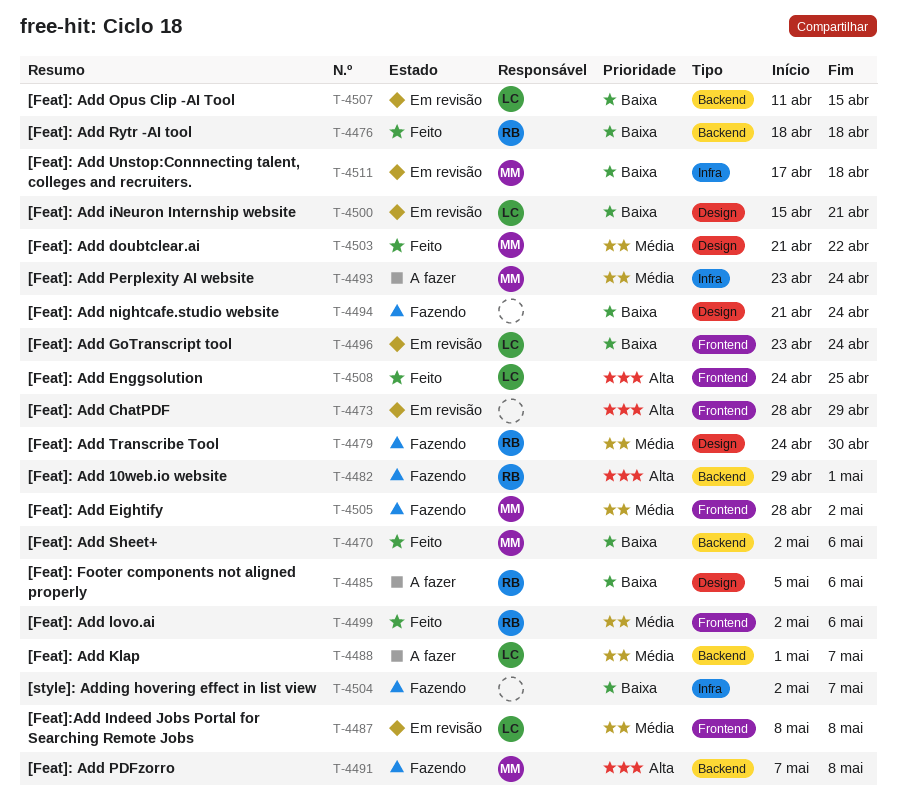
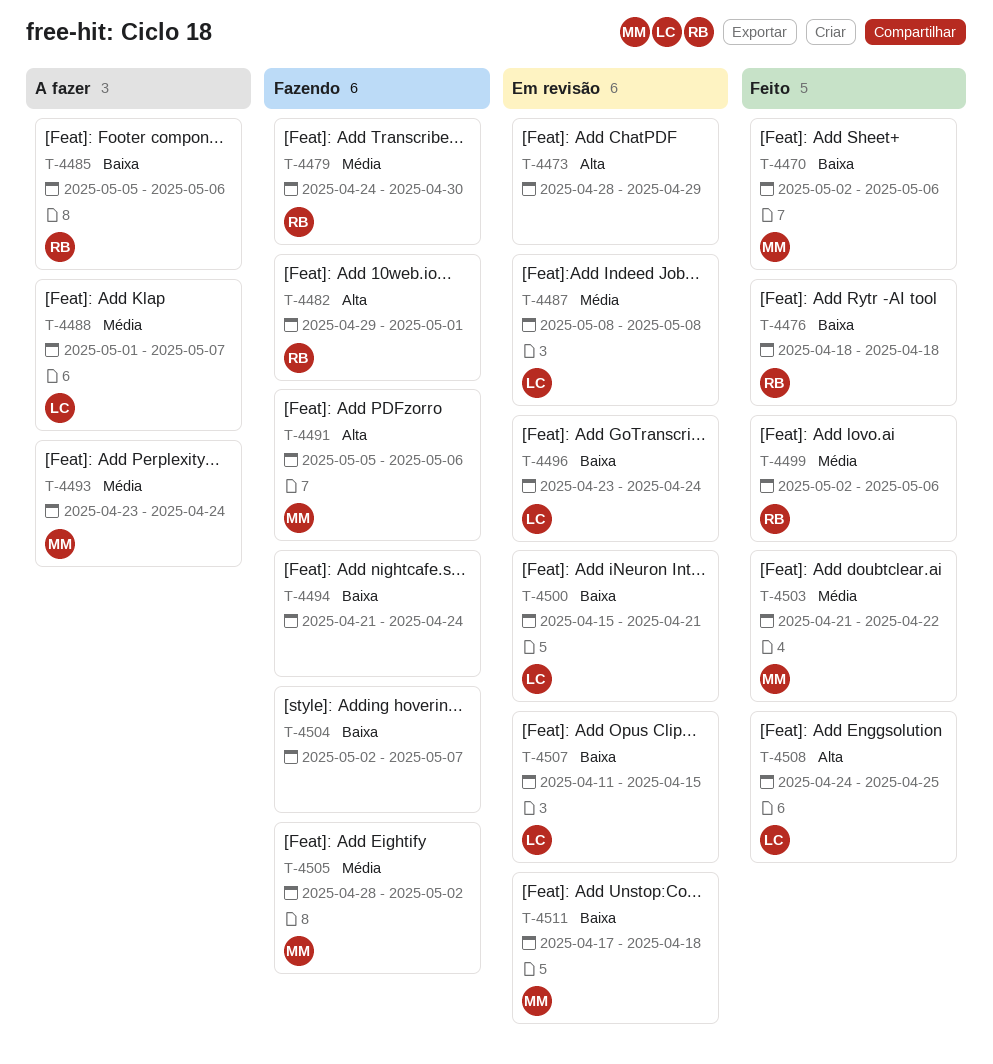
T-4491, start: May 7 -> May 5
T-4491, due: May 8 -> May 6

